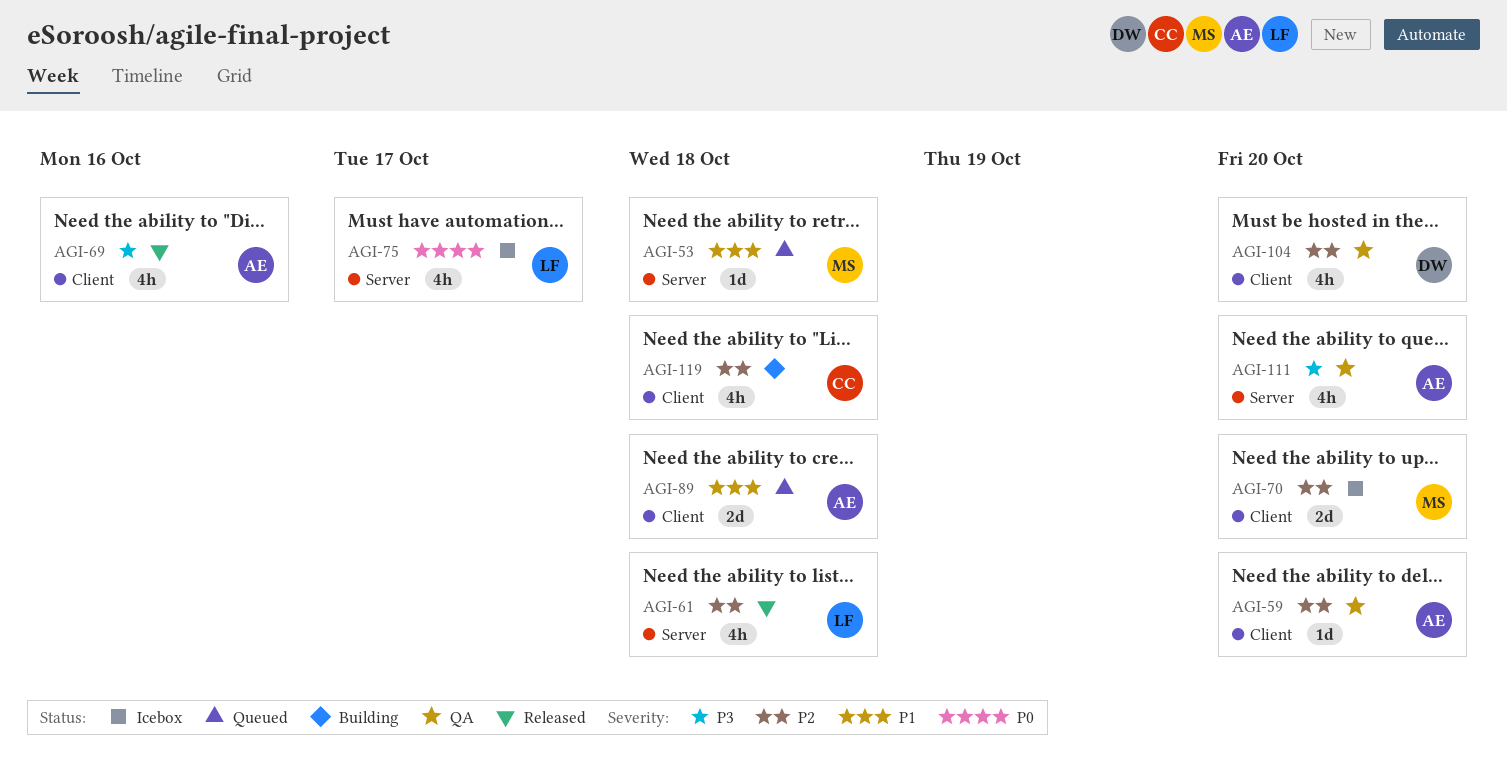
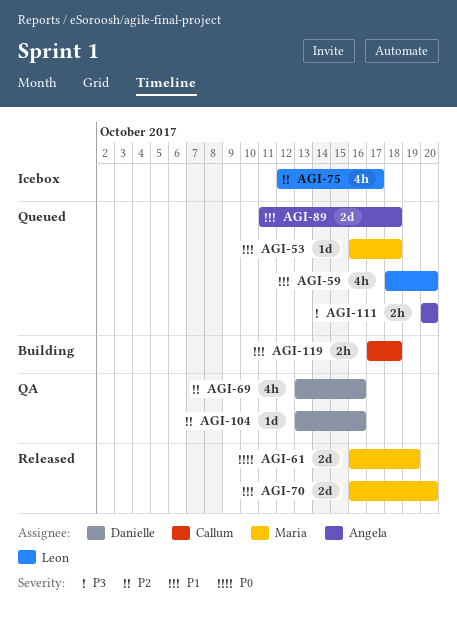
AGI-59, status: QA -> Queued
AGI-59, owner: Angela -> Leon
AGI-59, priority: P2 -> P1
AGI-59, estimate: 1d -> 4h
AGI-61, owner: Leon -> Maria
AGI-61, priority: P2 -> P0
AGI-61, estimate: 4h -> 2d
AGI-61, due: Oct 18 -> Oct 19
AGI-69, status: Released -> QA
AGI-69, owner: Angela -> Danielle
AGI-69, priority: P3 -> P2
AGI-70, status: Icebox -> Released
AGI-70, priority: P2 -> P1
AGI-75, priority: P0 -> P2
AGI-104, estimate: 4h -> 1d
AGI-104, due: Oct 20 -> Oct 16
AGI-111, status: QA -> Queued
AGI-111, estimate: 4h -> 2h
AGI-119, priority: P2 -> P1
AGI-119, estimate: 4h -> 2h

